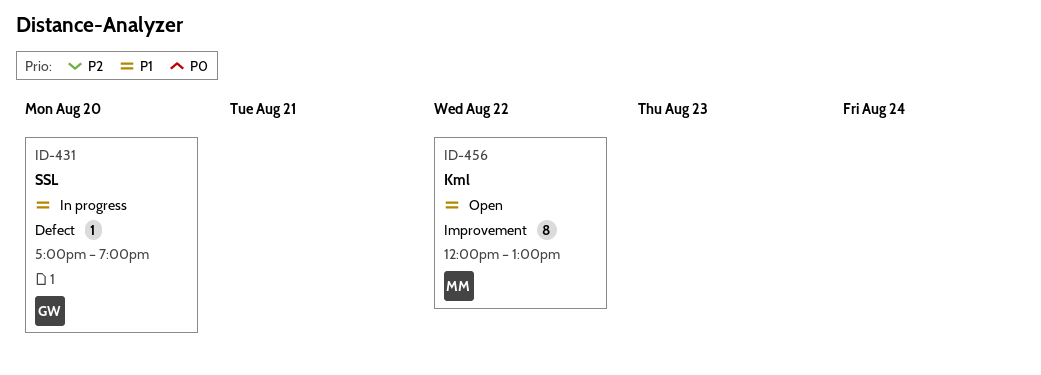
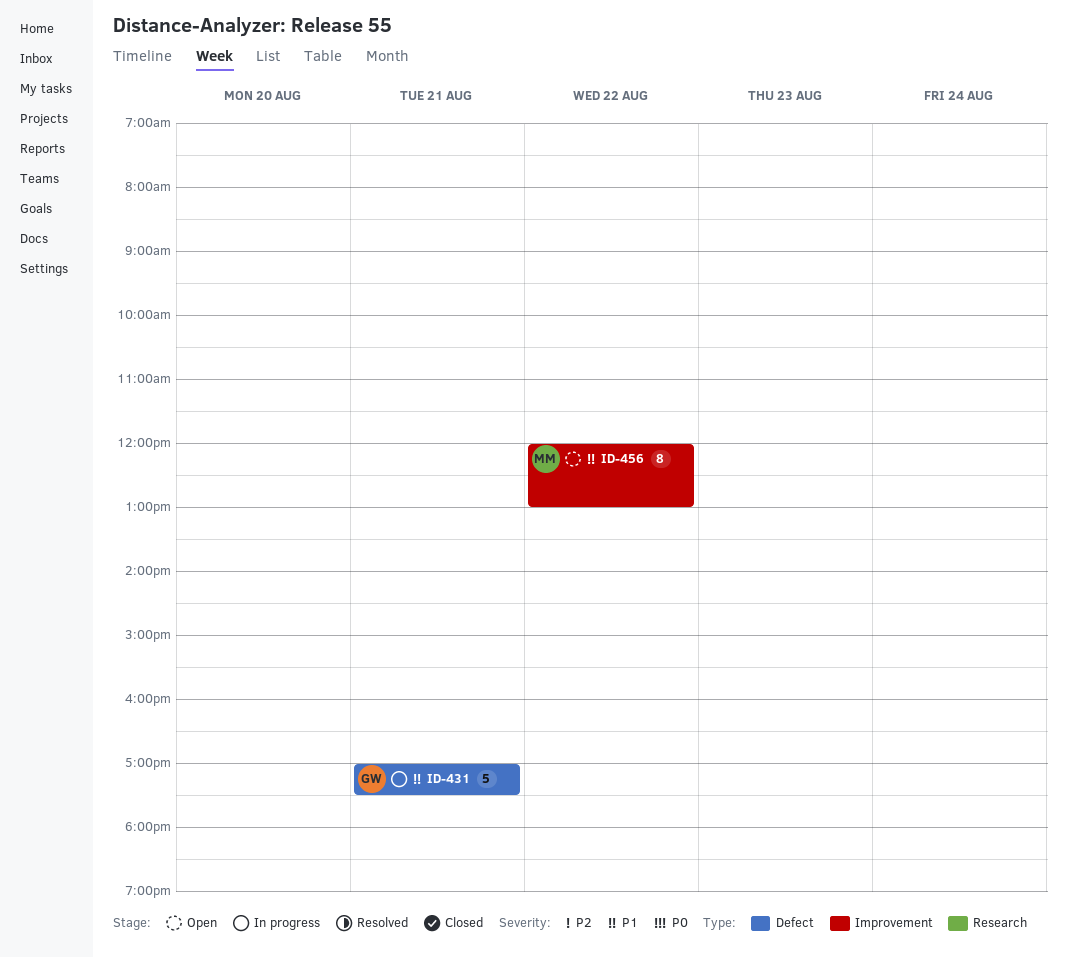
ID-431, estimate: 1 -> 5
ID-431, day: Aug 20 -> Aug 21
ID-431, ends: 19:00 -> 17:30

